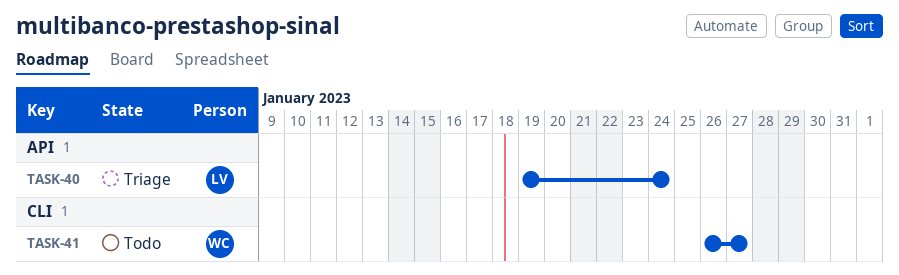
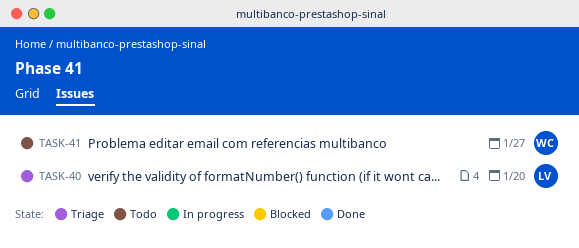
TASK-40, due: Jan 24 -> Jan 20

